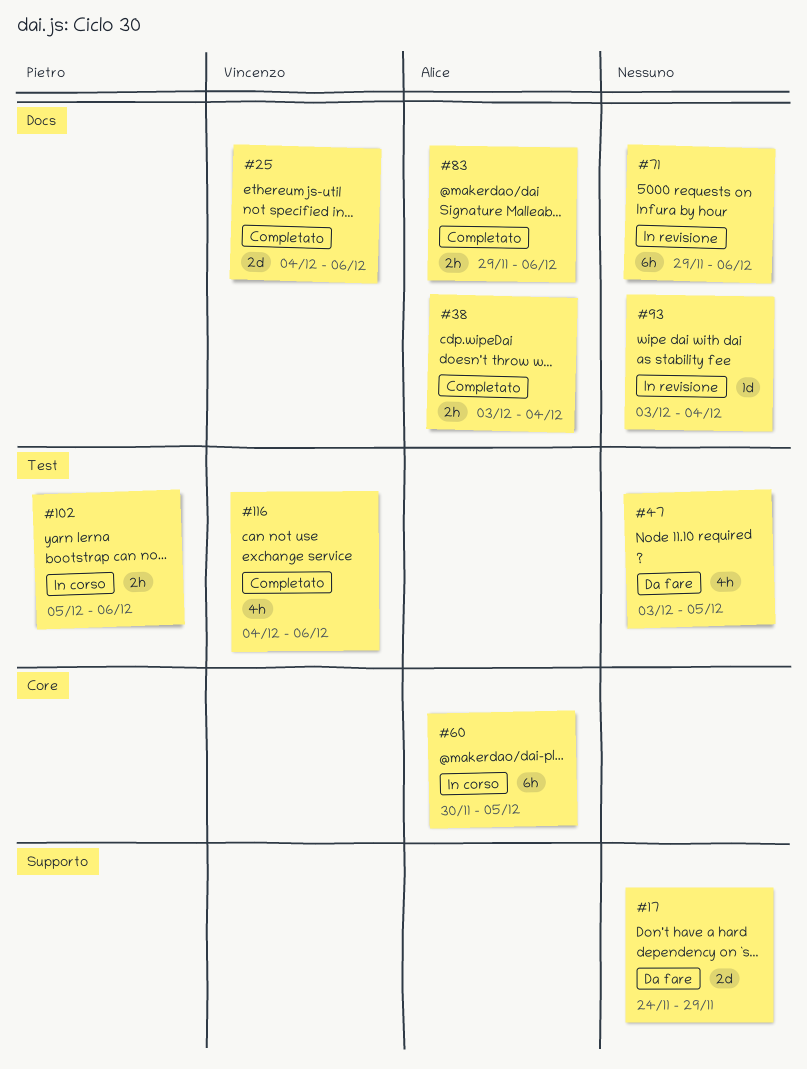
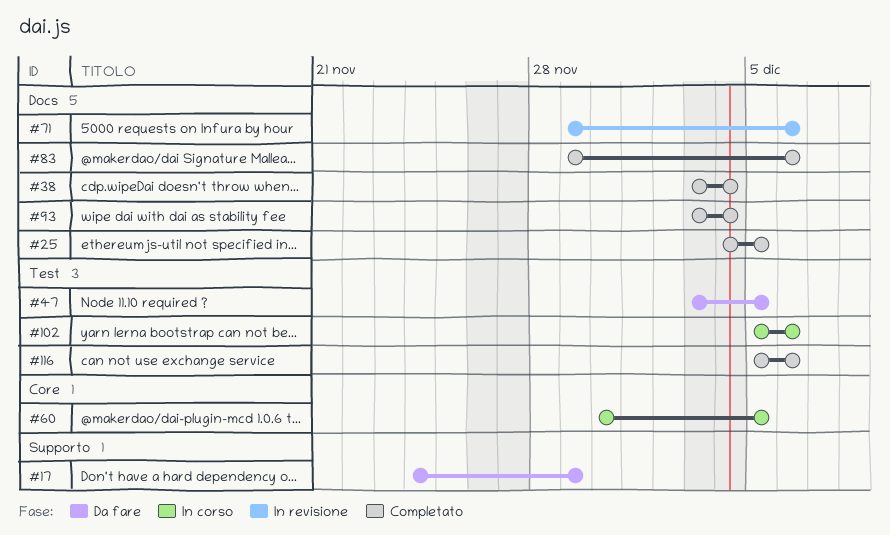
#25, due: Dec 6 -> Dec 5
#93, status: In revisione -> Completato
#116, start: Dec 4 -> Dec 5

